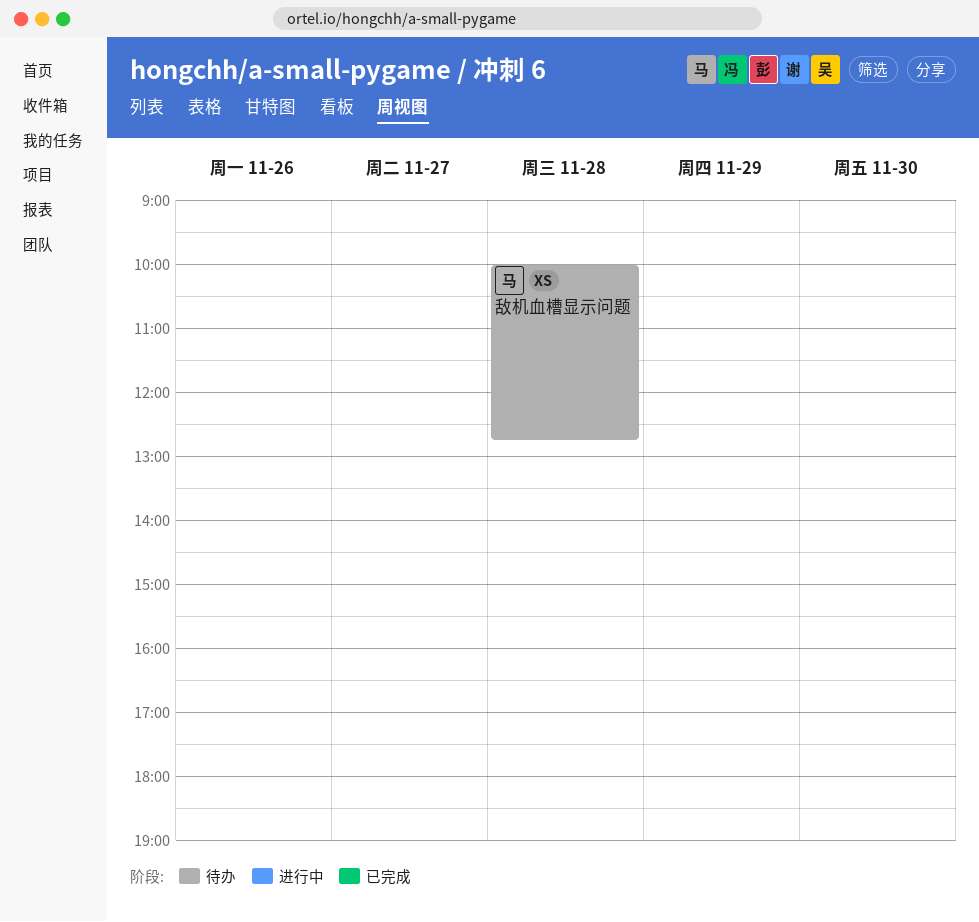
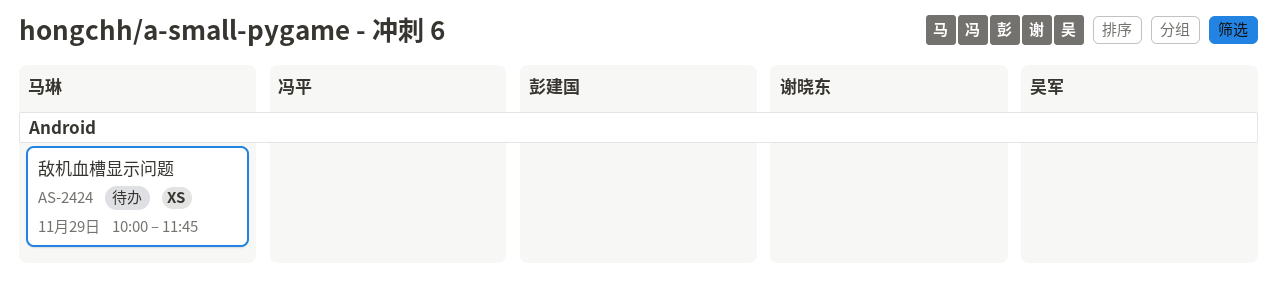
敌机血槽显示问题, day: Nov 28 -> Nov 29
敌机血槽显示问题, ends: 12:45 -> 11:45

